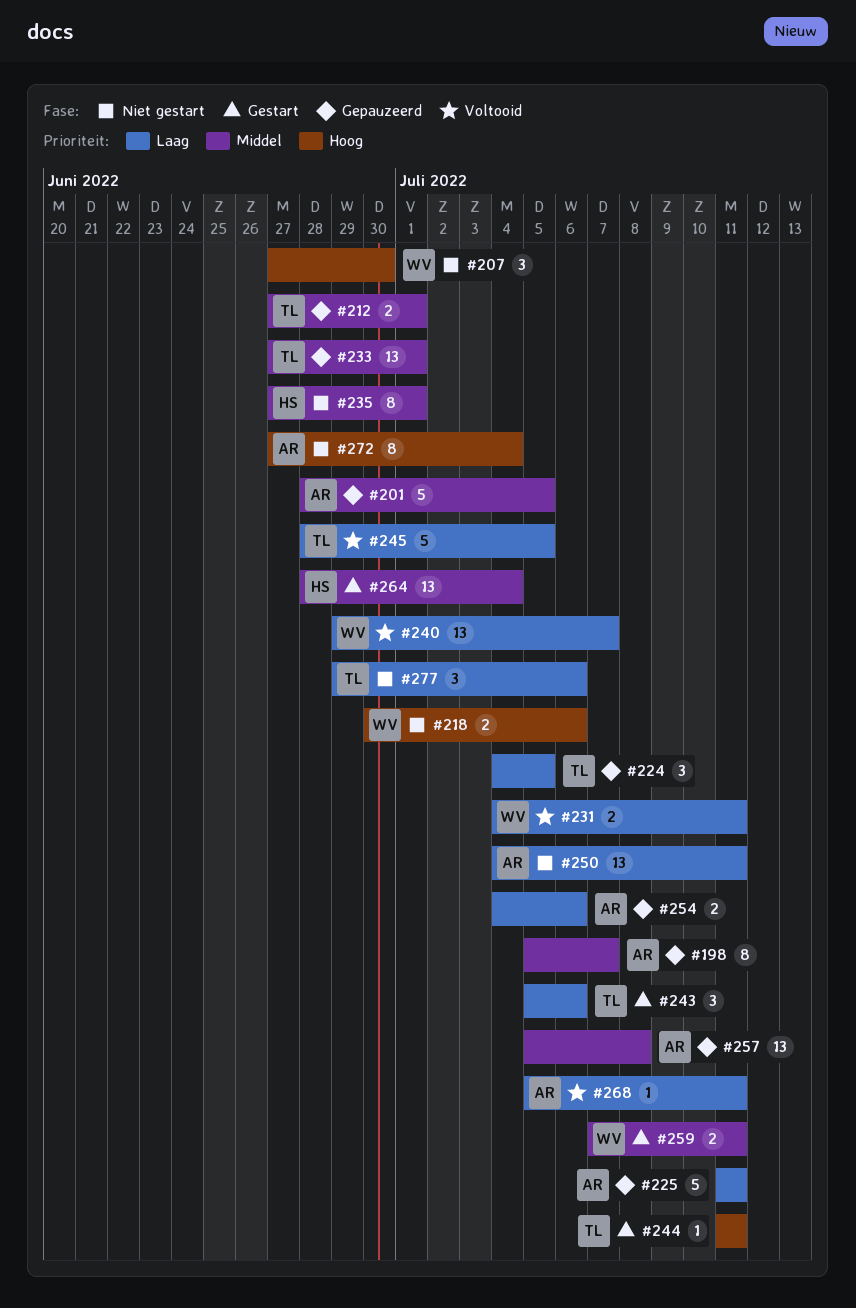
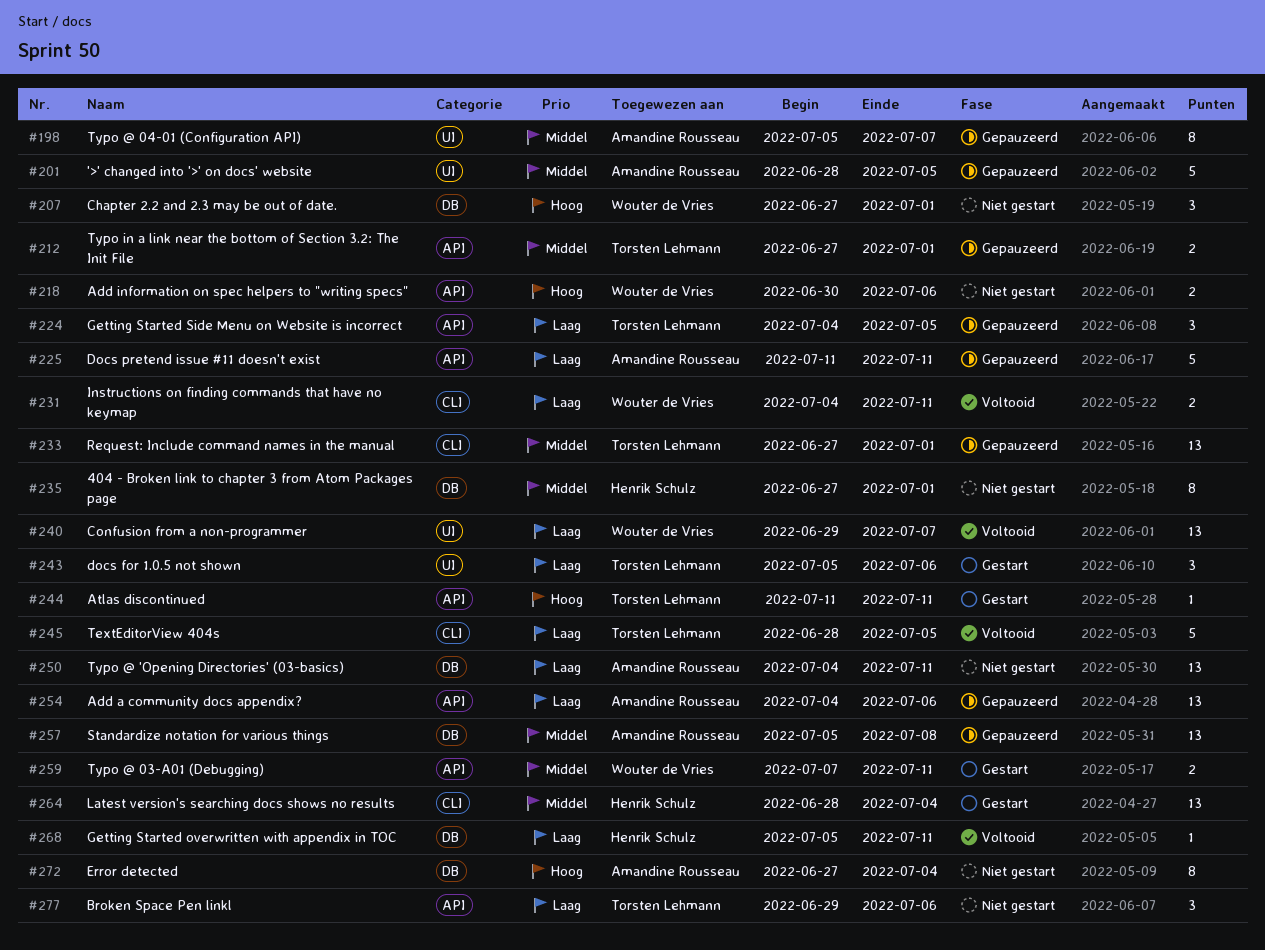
#207, due: Jun 30 -> Jul 1
#254, estimate: 2 -> 13
#268, owner: Amandine Rousseau -> Henrik Schulz

